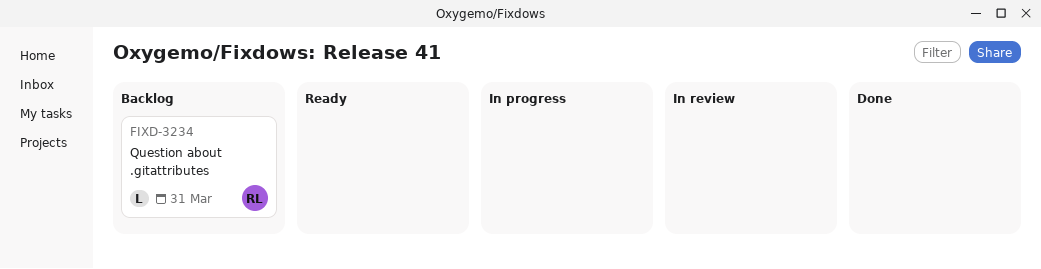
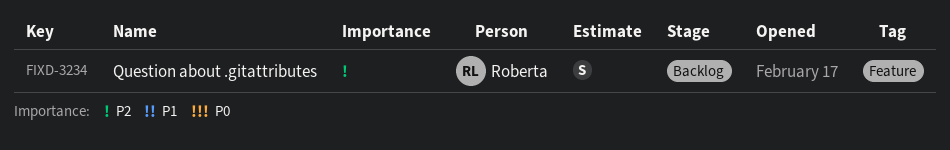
FIXD-3234, estimate: L -> S

